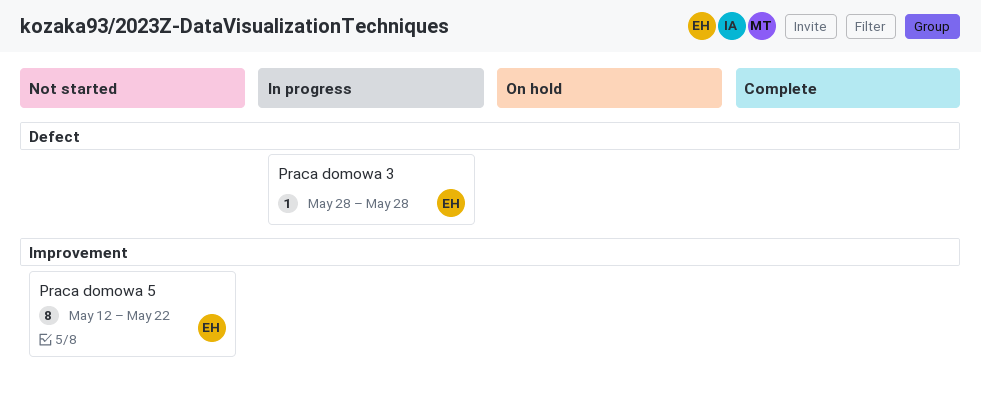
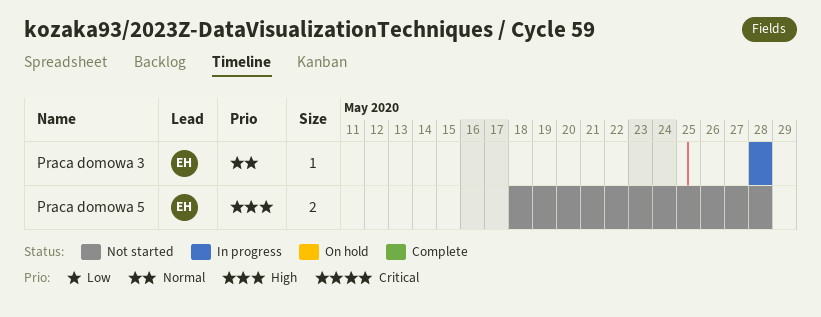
Praca domowa 5, estimate: 8 -> 2
Praca domowa 5, start: May 12 -> May 18
Praca domowa 5, due: May 22 -> May 28

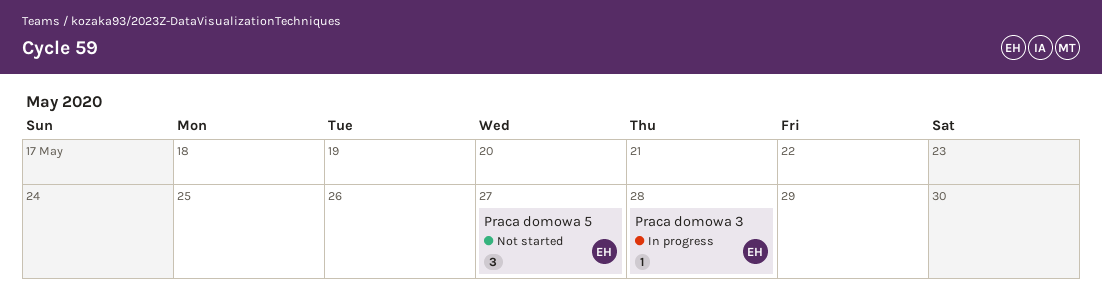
Praca domowa 5, estimate: 2 -> 3
Praca domowa 5, due: May 28 -> May 27

